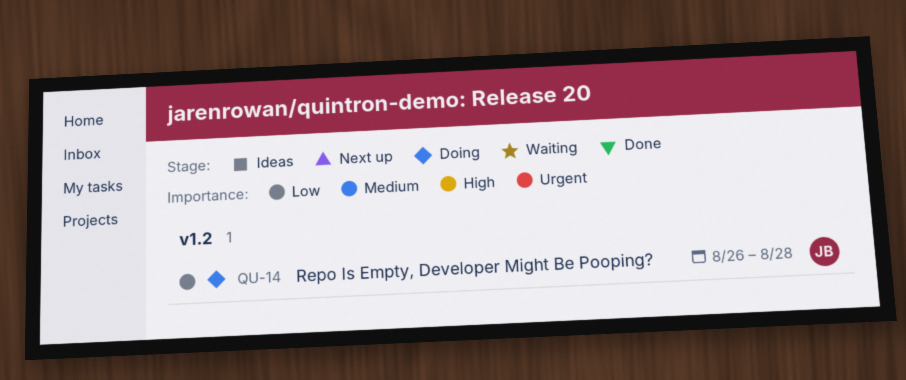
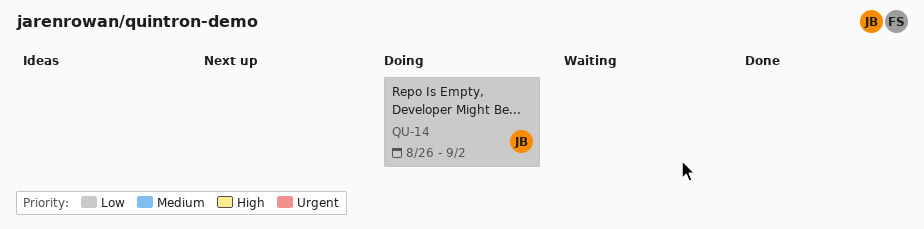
QU-14, due: Aug 28 -> Sep 2

